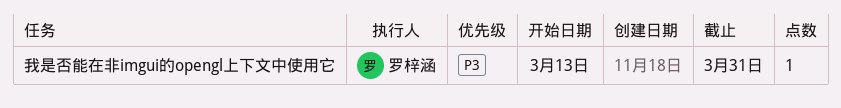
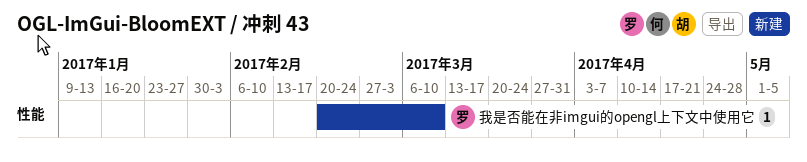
我是否能在非imgui的opengl上下文中使用它, start: Mar 13 -> Feb 20
我是否能在非imgui的opengl上下文中使用它, due: Mar 31 -> Mar 10

